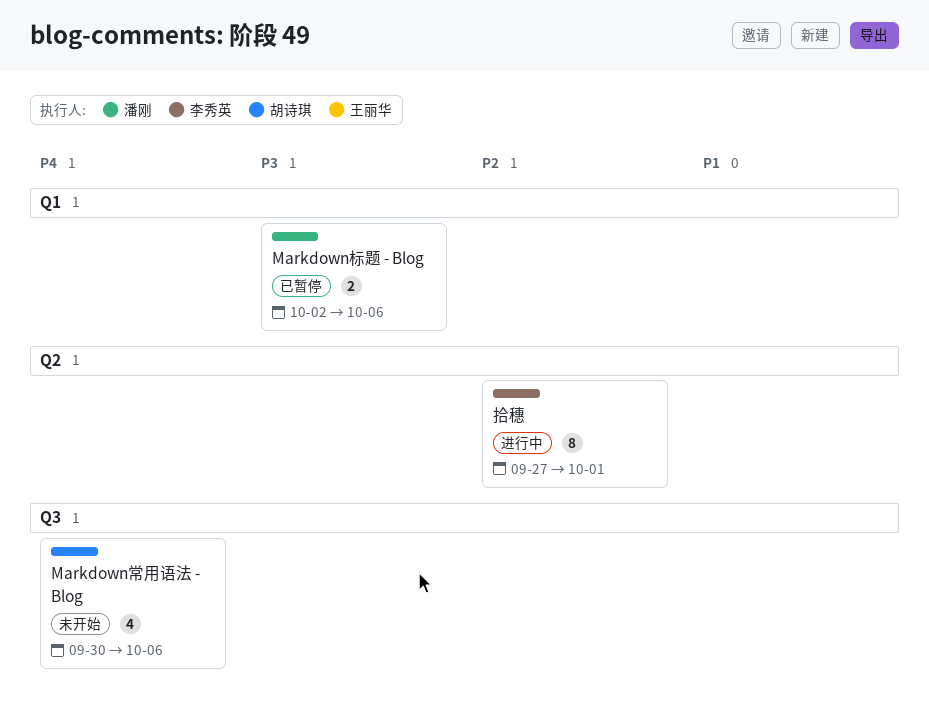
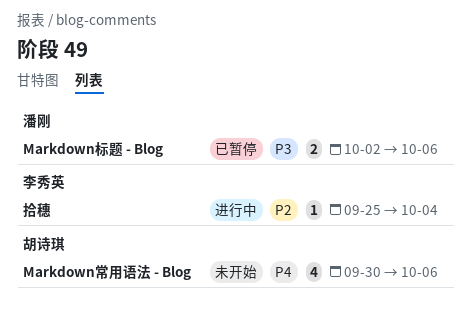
拾穗, estimate: 8 -> 1
拾穗, start: Sep 27 -> Sep 25
拾穗, due: Oct 1 -> Oct 4

